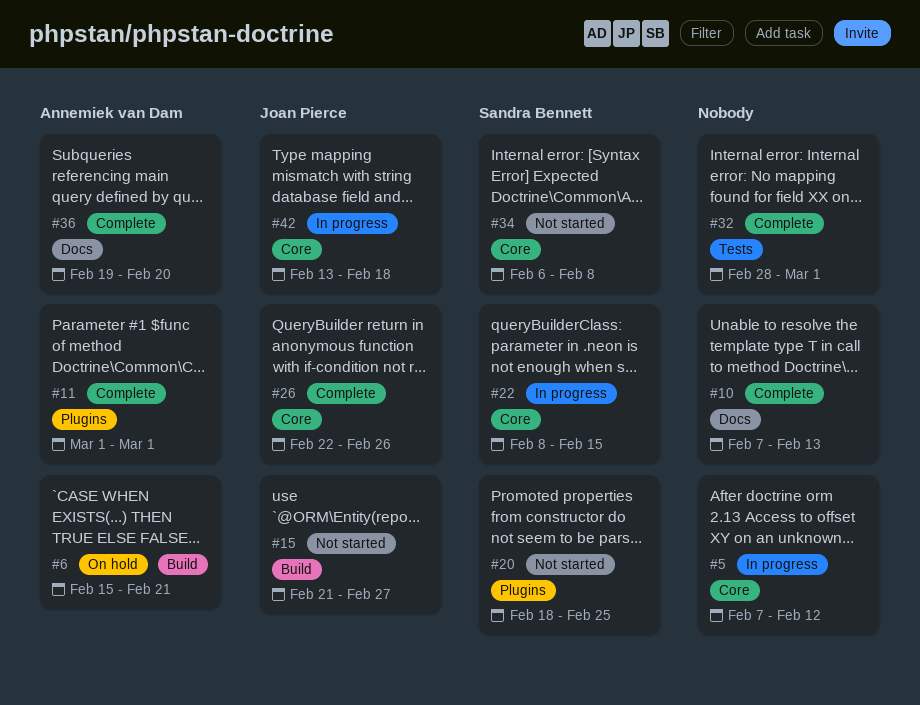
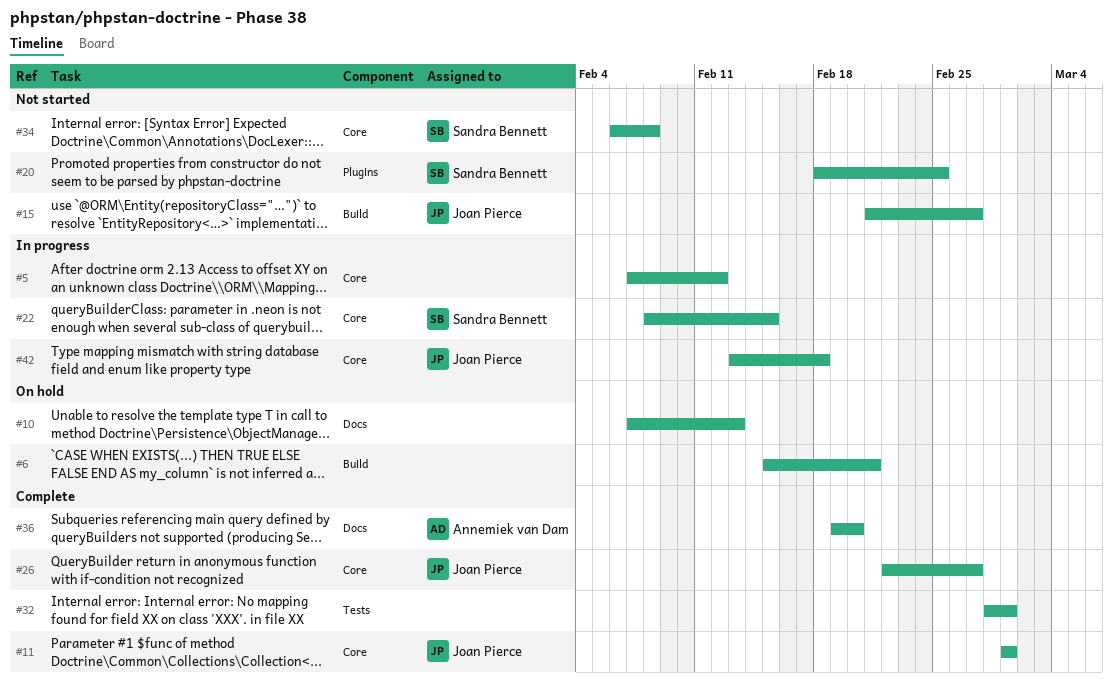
#6, owner: Annemiek van Dam -> none
#10, status: Complete -> On hold
#11, owner: Annemiek van Dam -> Joan Pierce
#11, label: Plugins -> Core
#26, due: Feb 26 -> Feb 27

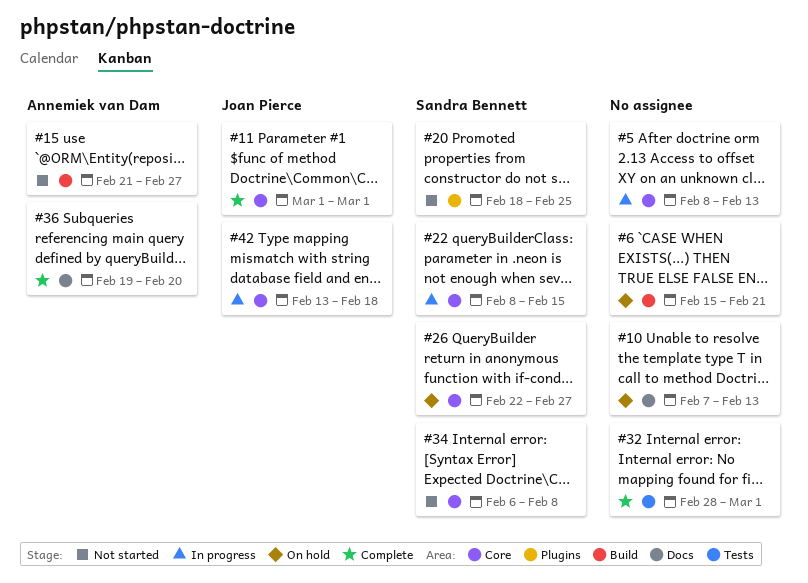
#5, start: Feb 7 -> Feb 8
#5, due: Feb 12 -> Feb 13
#15, owner: Joan Pierce -> Annemiek van Dam
#26, status: Complete -> On hold
#26, owner: Joan Pierce -> Sandra Bennett

